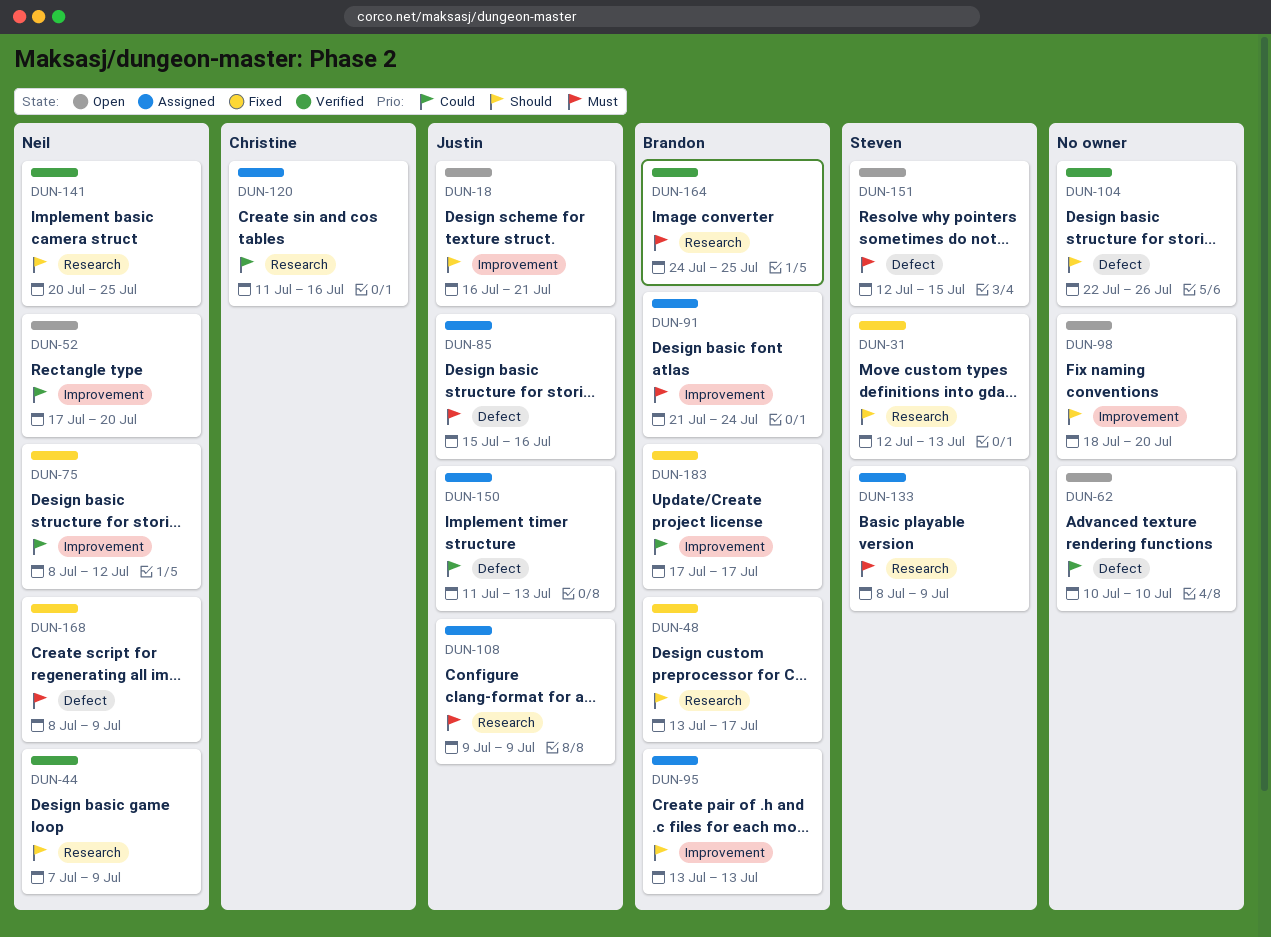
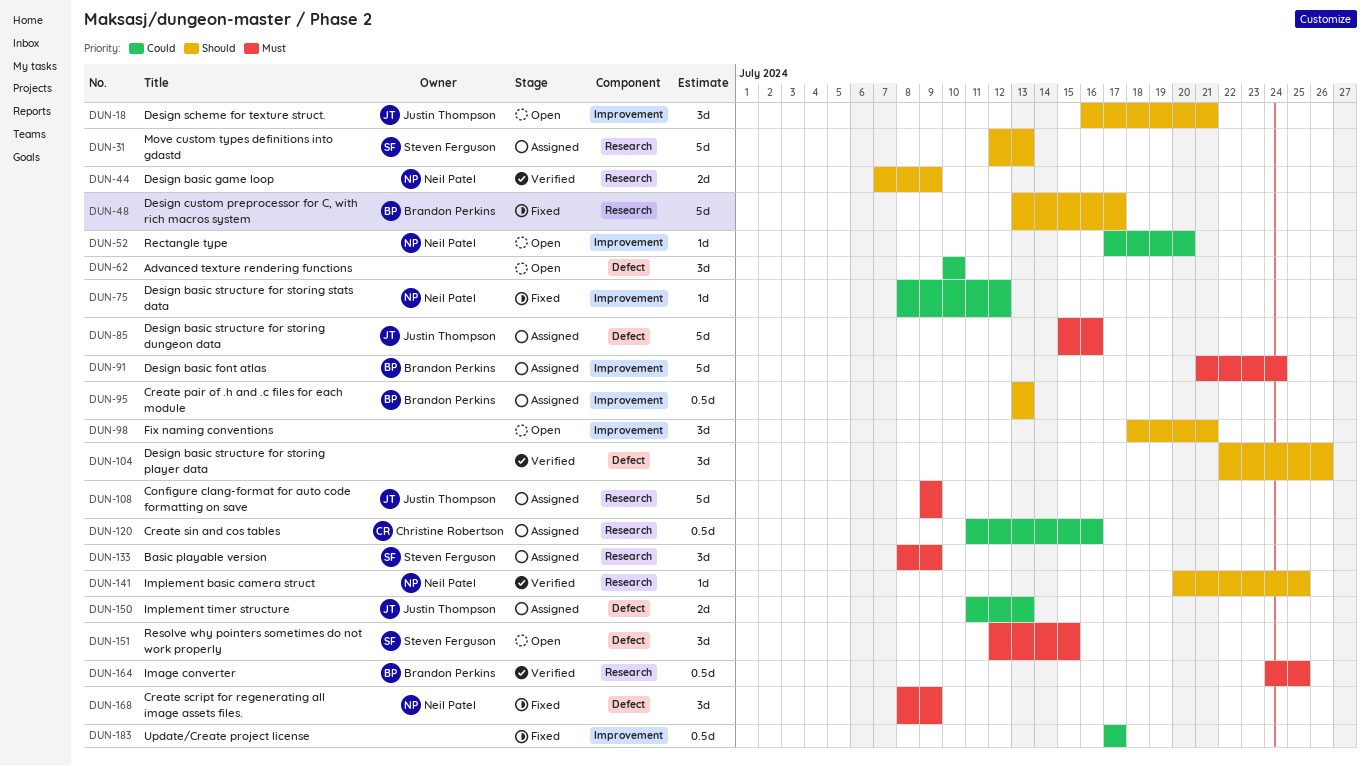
DUN-31, status: Fixed -> Assigned
DUN-98, due: Jul 20 -> Jul 21
DUN-183, owner: Brandon Perkins -> none

